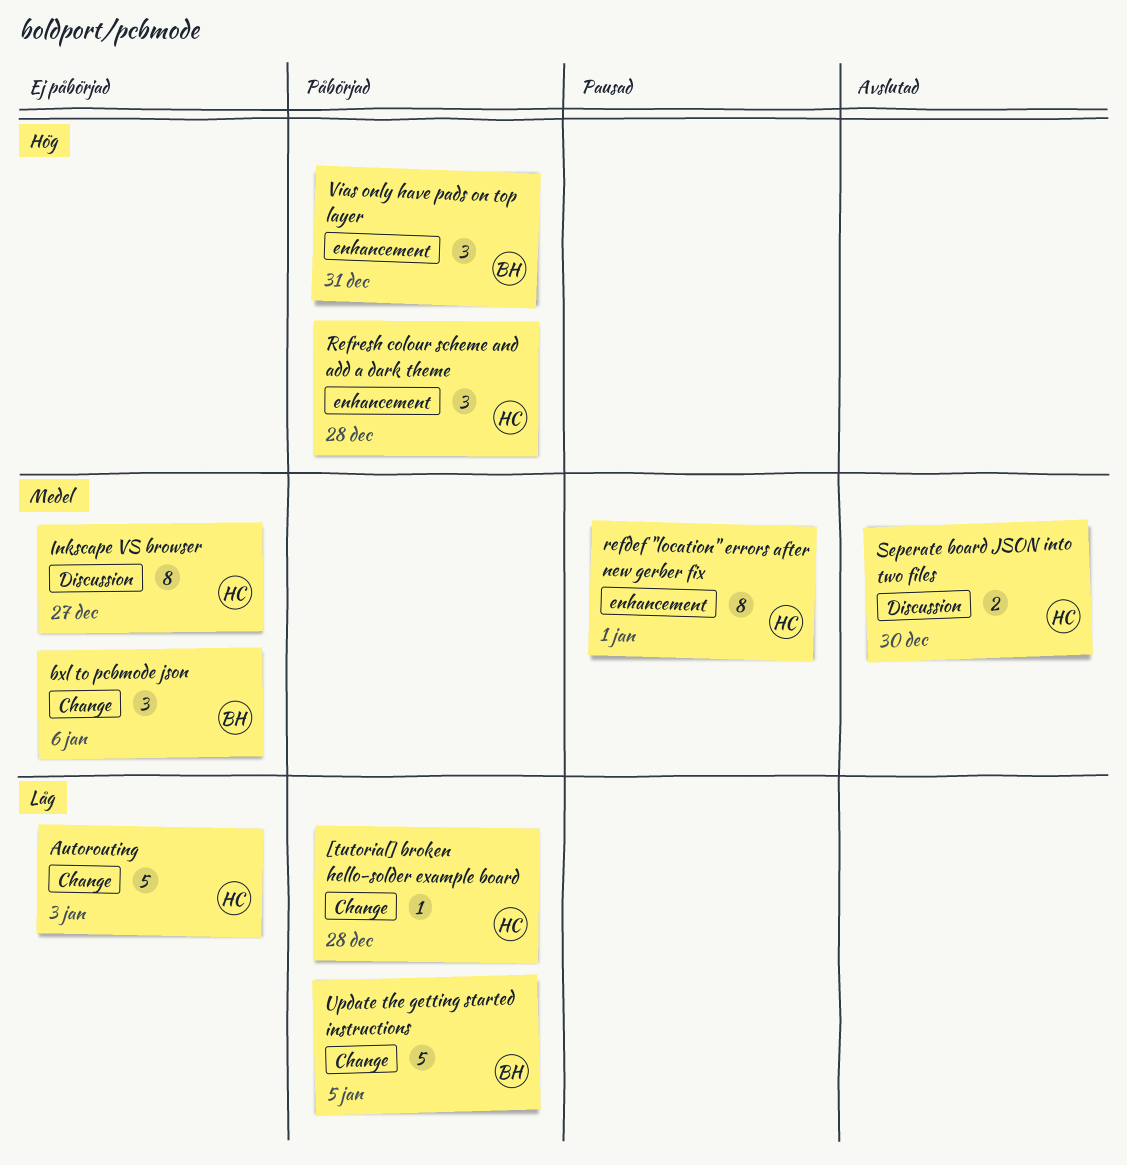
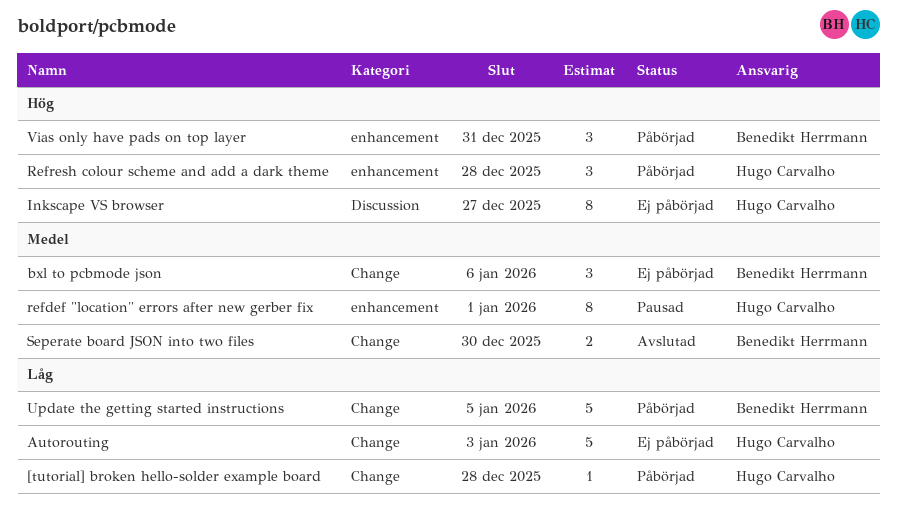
Inkscape VS browser, priority: Medel -> Hög
Seperate board JSON into two files, owner: Hugo Carvalho -> Benedikt Herrmann
Seperate board JSON into two files, label: Discussion -> Change

